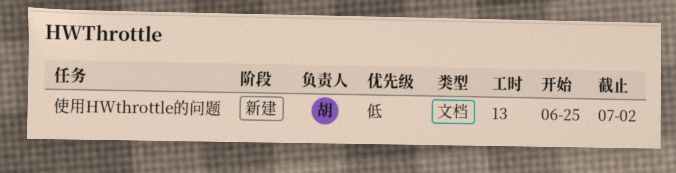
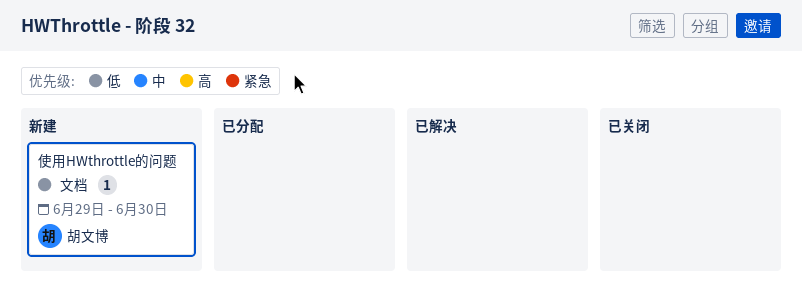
使用HWthrottle的问题, estimate: 13 -> 1
使用HWthrottle的问题, start: Jun 25 -> Jun 29
使用HWthrottle的问题, due: Jul 2 -> Jun 30

